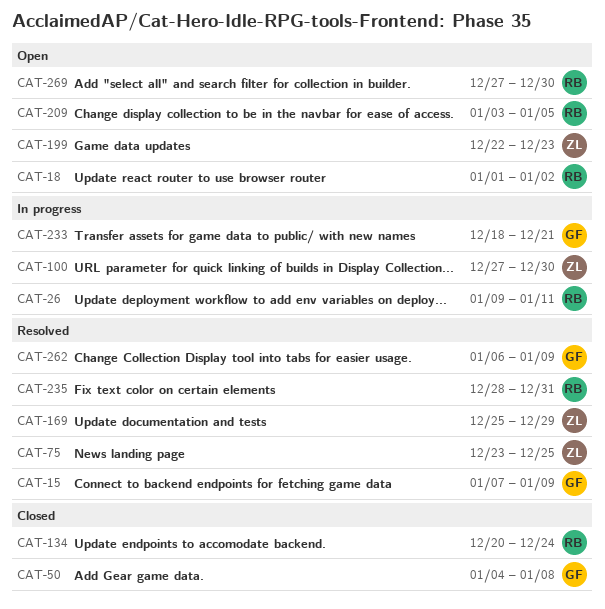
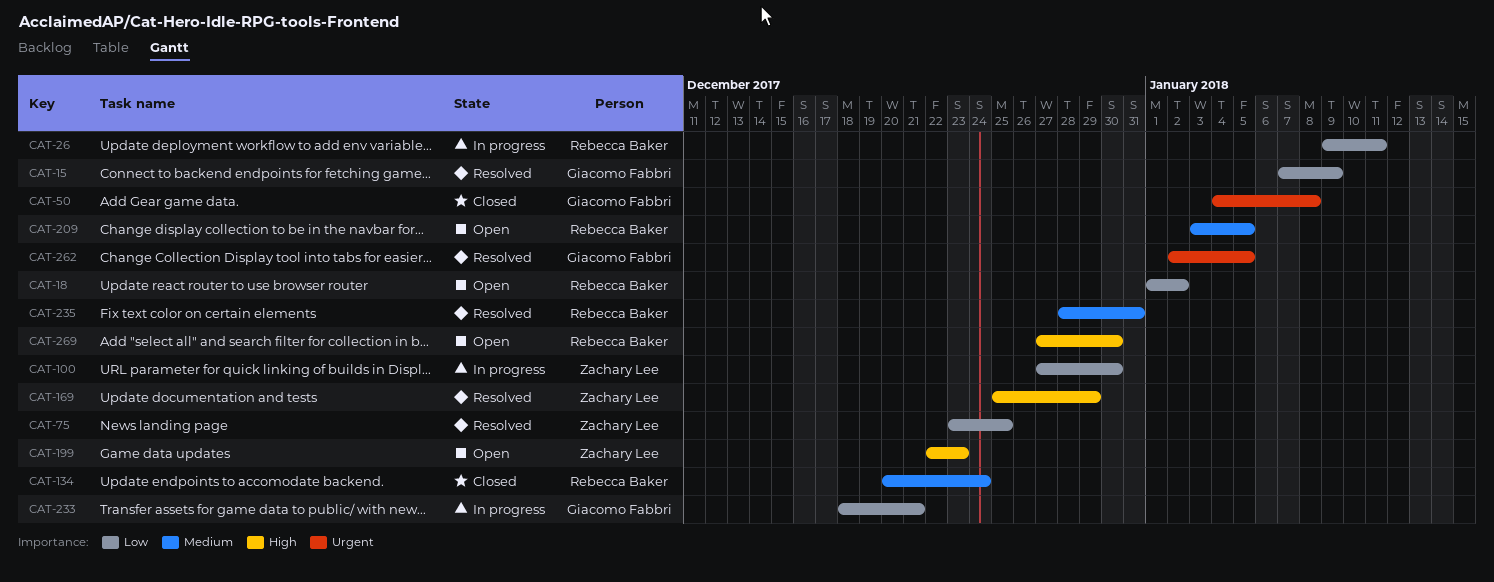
CAT-262, start: Jan 6 -> Jan 2
CAT-262, due: Jan 9 -> Jan 5

